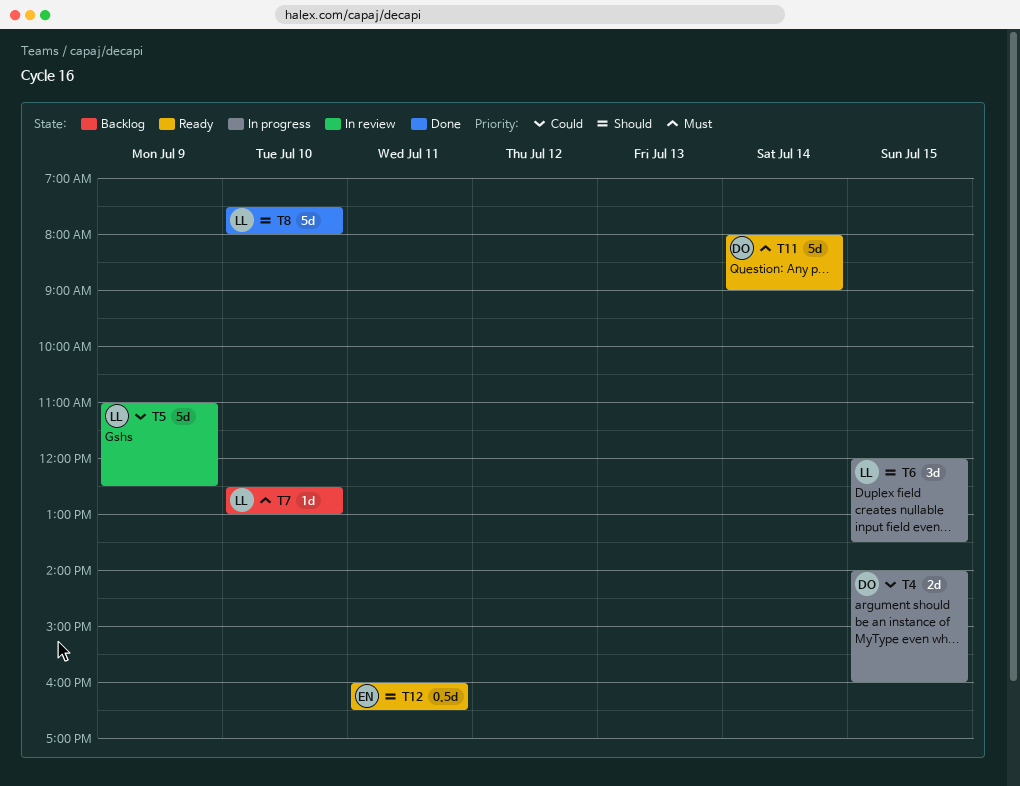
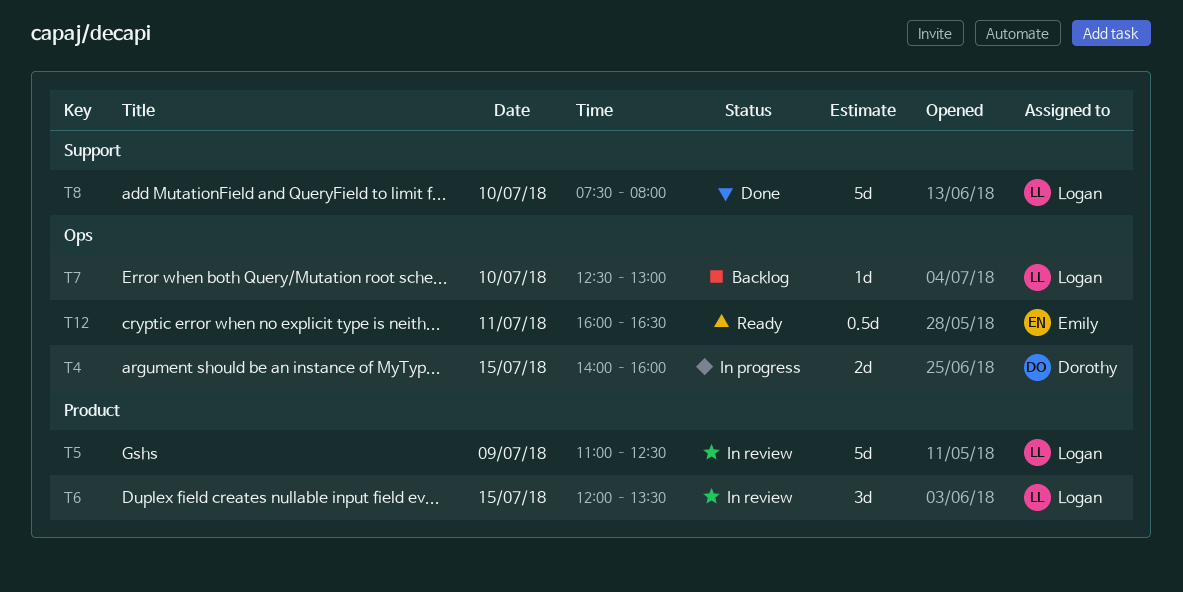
T6, status: In progress -> In review
T11: present -> none

